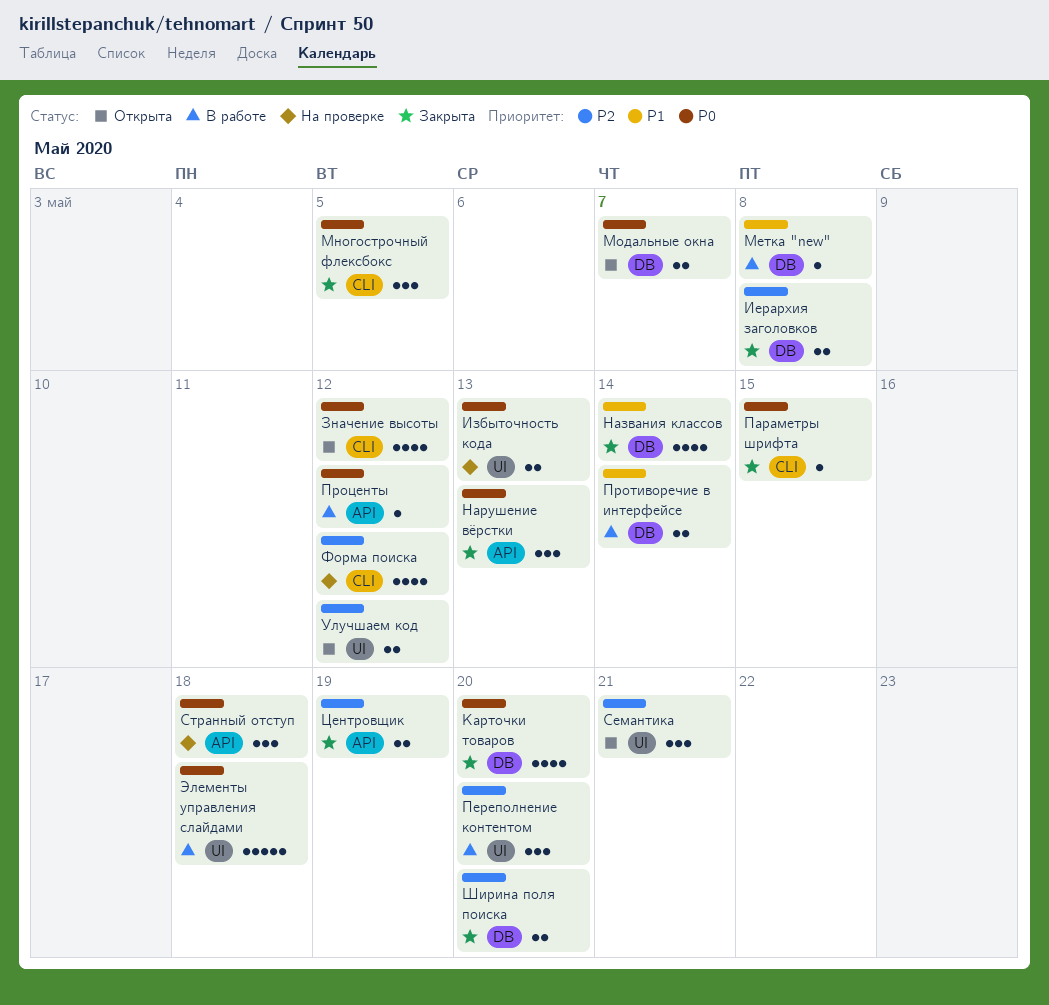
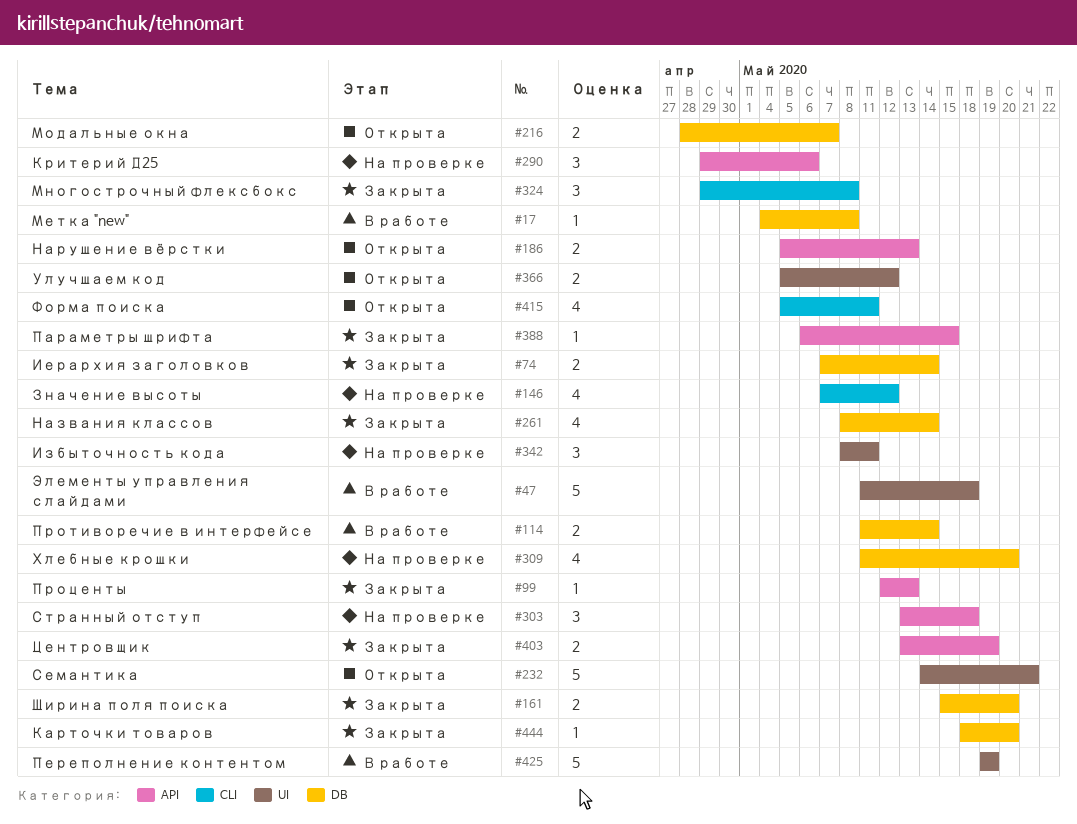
Значение высоты, status: Открыта -> На проверке
Иерархия заголовков, due: May 8 -> May 14
Избыточность кода, estimate: 2 -> 3
Избыточность кода, due: May 13 -> May 11
Карточки товаров, estimate: 4 -> 1
Критерий Д25: none -> present
Многострочный флексбокс, due: May 5 -> May 8
Нарушение вёрстки, status: Закрыта -> Открыта
Нарушение вёрстки, estimate: 3 -> 2
Параметры шрифта, label: CLI -> API
Переполнение контентом, estimate: 3 -> 5
Переполнение контентом, due: May 20 -> May 19
Проценты, status: В работе -> Закрыта
Проценты, due: May 12 -> May 13
Семантика, estimate: 3 -> 5
Форма поиска, status: На проверке -> Открыта
Форма поиска, due: May 12 -> May 11
Хлебные крошки: none -> present

